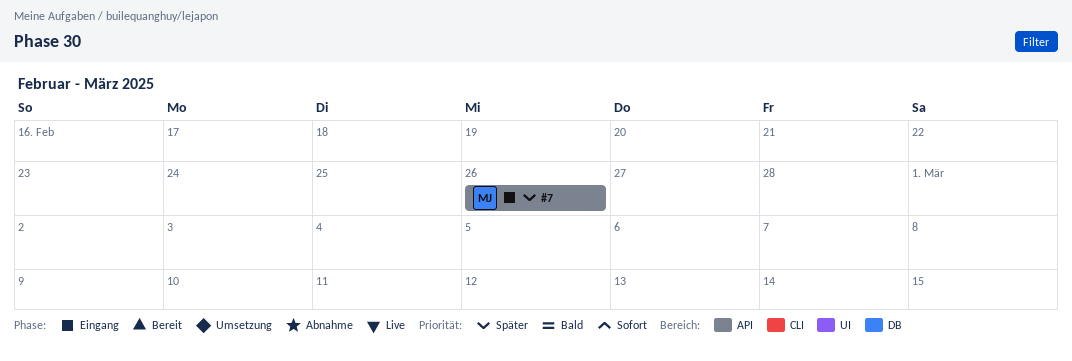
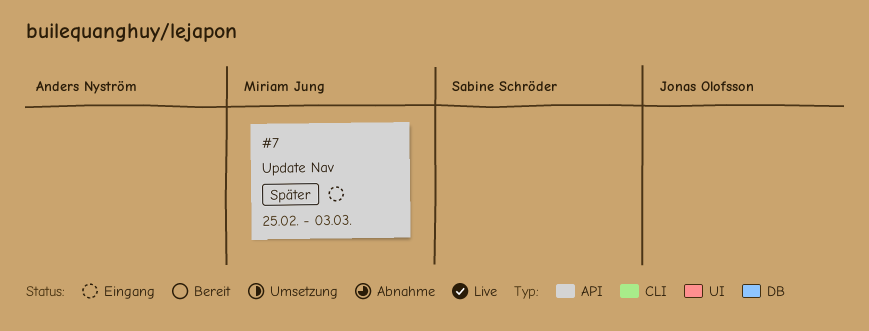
#7, start: Feb 26 -> Feb 25
#7, due: Feb 26 -> Mar 3

